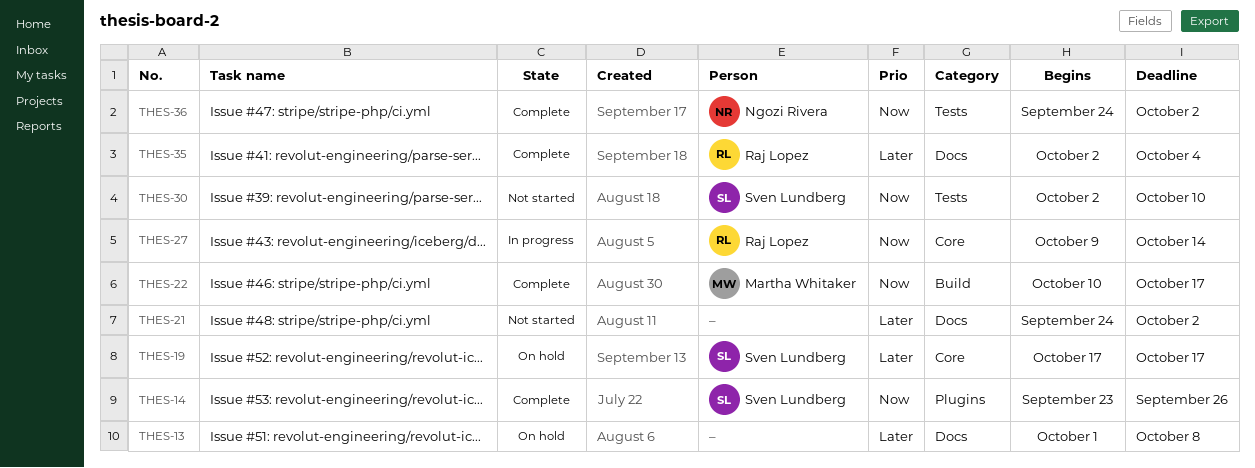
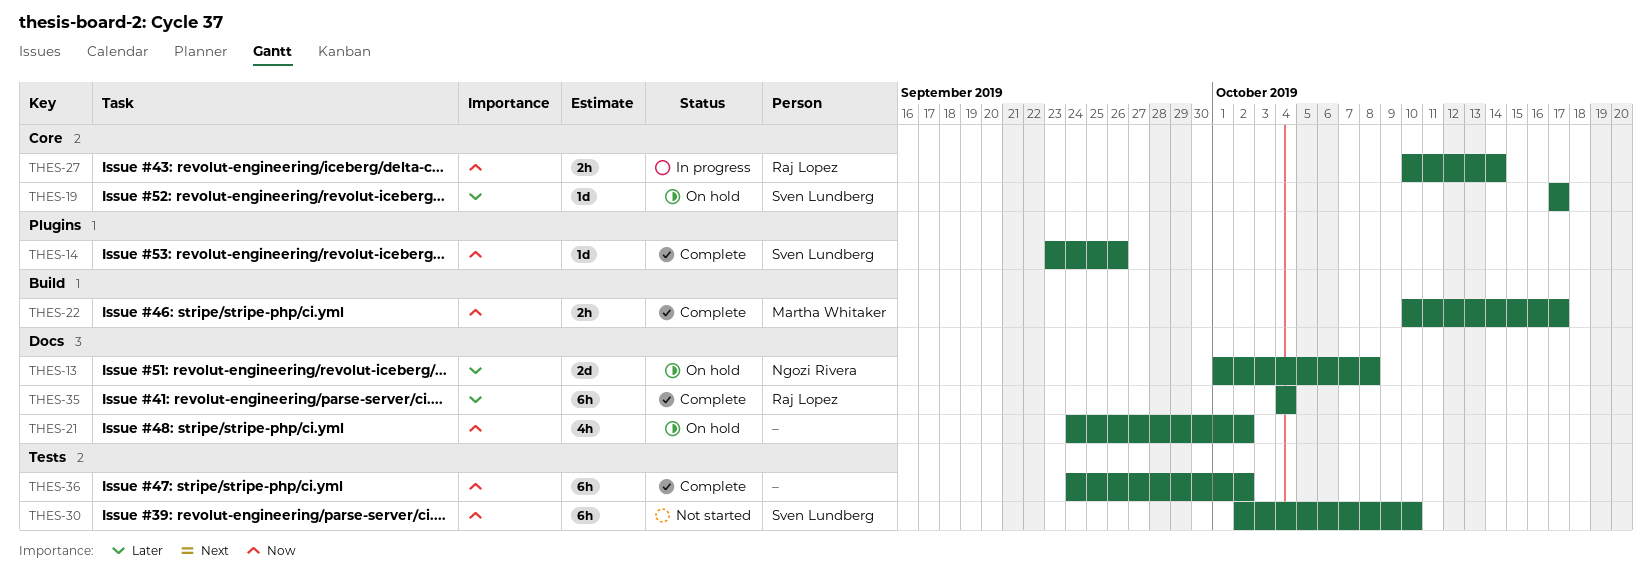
THES-13, owner: none -> Ngozi Rivera
THES-21, status: Not started -> On hold
THES-21, priority: Later -> Now
THES-27, start: Oct 9 -> Oct 10
THES-35, start: Oct 2 -> Oct 4
THES-36, owner: Ngozi Rivera -> none

